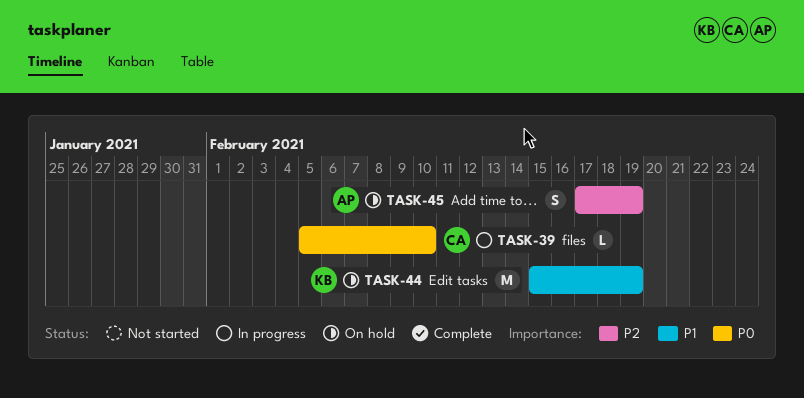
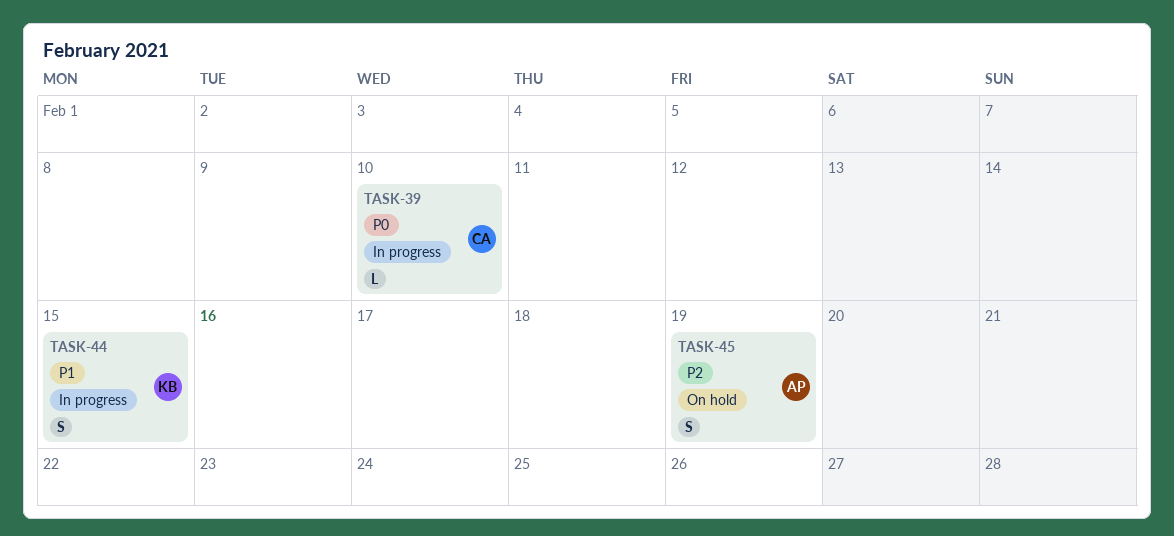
TASK-44, status: On hold -> In progress
TASK-44, estimate: M -> S
TASK-44, due: Feb 19 -> Feb 15

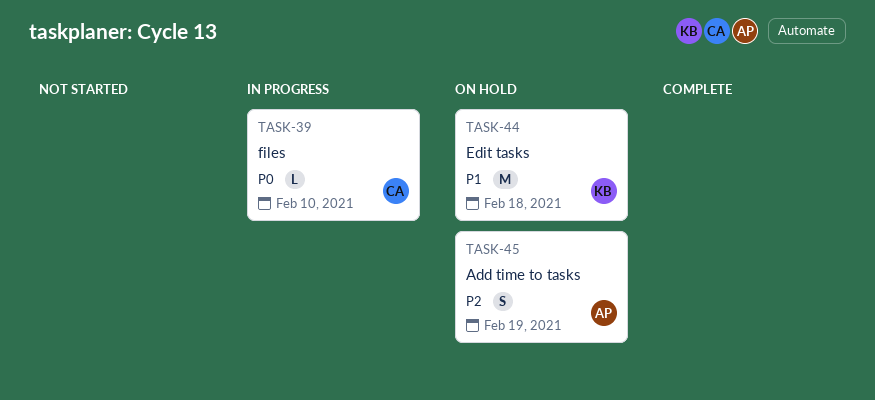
TASK-44, status: In progress -> On hold
TASK-44, estimate: S -> M
TASK-44, due: Feb 15 -> Feb 18

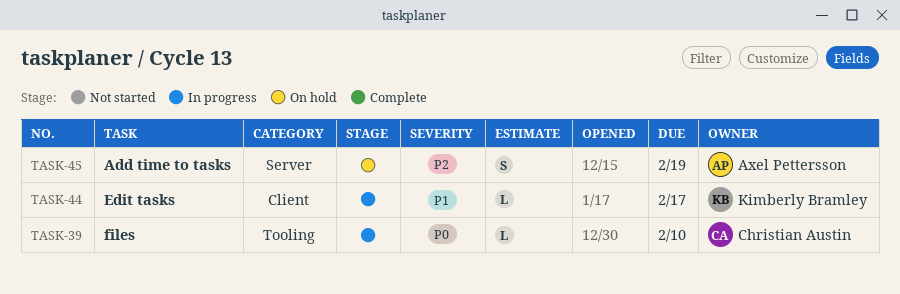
TASK-44, status: On hold -> In progress
TASK-44, estimate: M -> L
TASK-44, due: Feb 18 -> Feb 17

